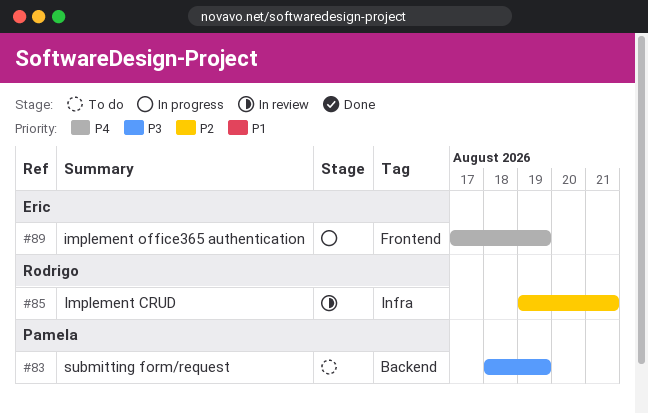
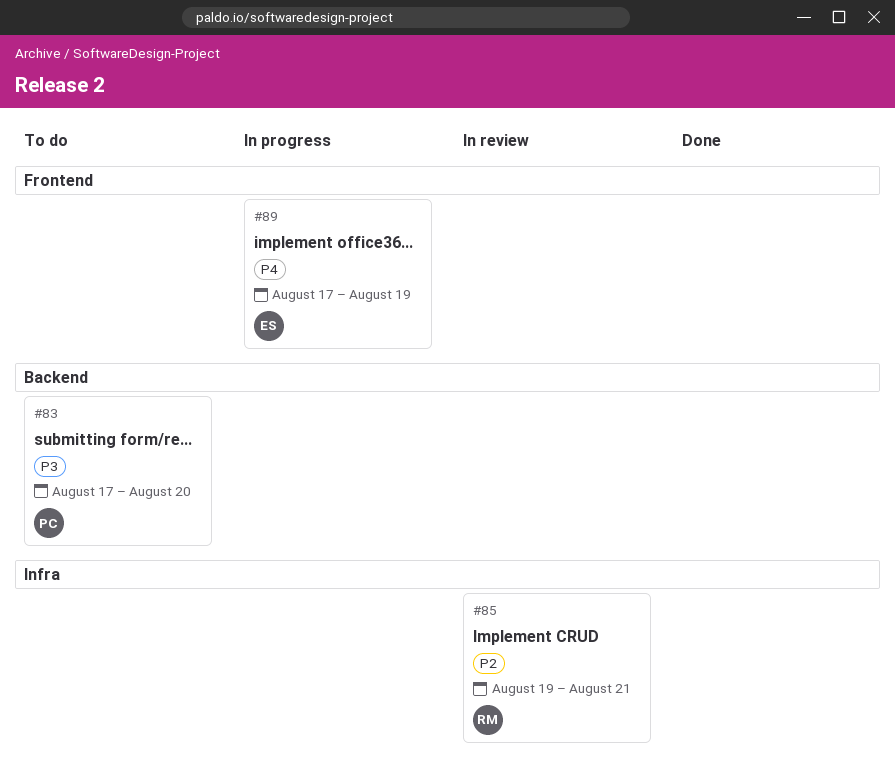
#83, start: Aug 18 -> Aug 17
#83, due: Aug 19 -> Aug 20

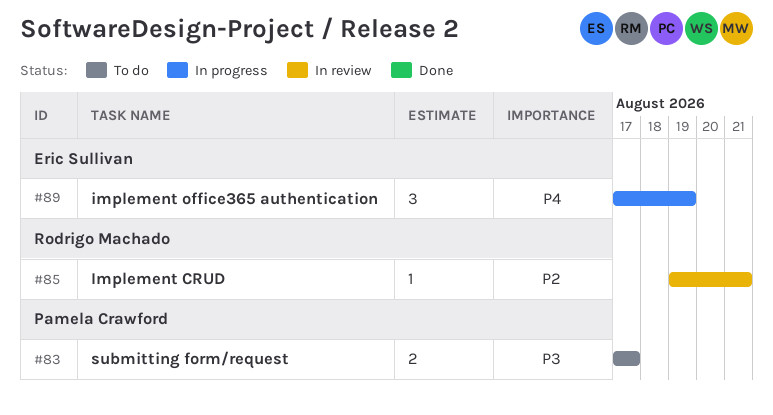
#83, due: Aug 20 -> Aug 17

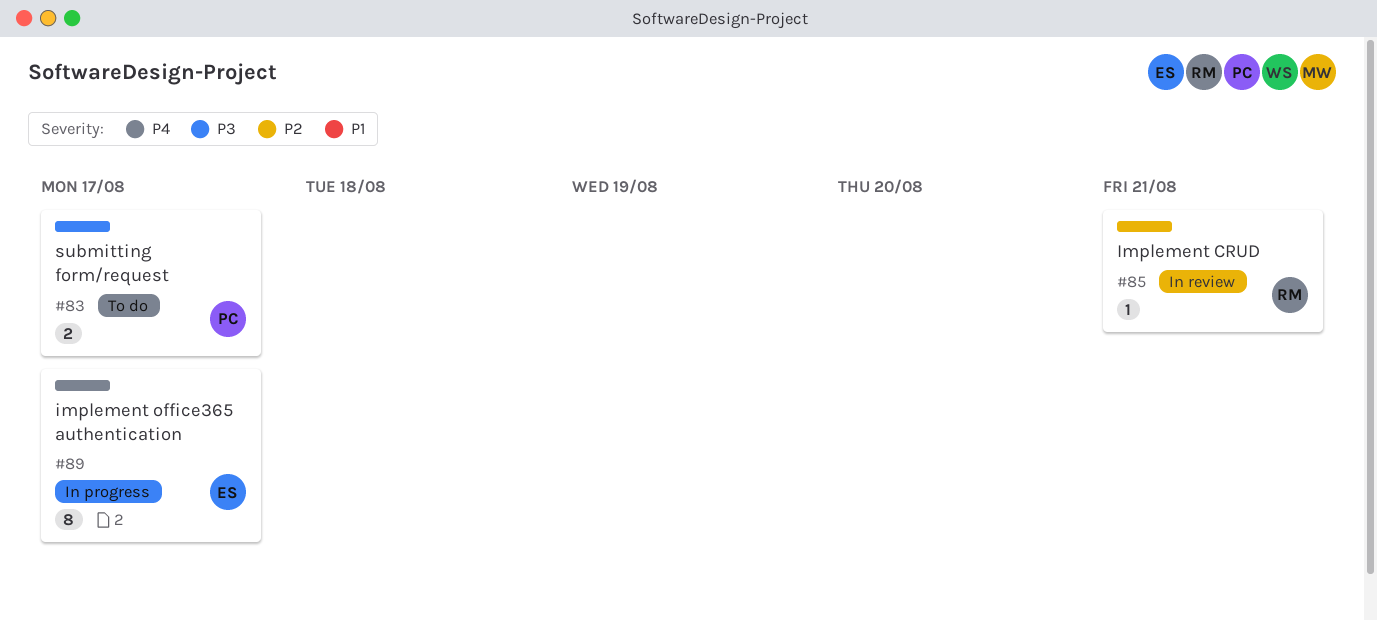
#89, estimate: 3 -> 8
#89, due: Aug 19 -> Aug 17

